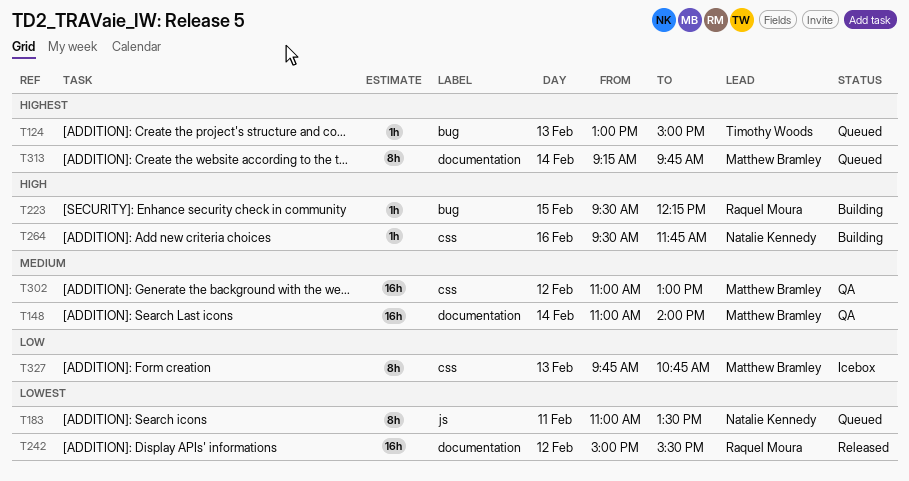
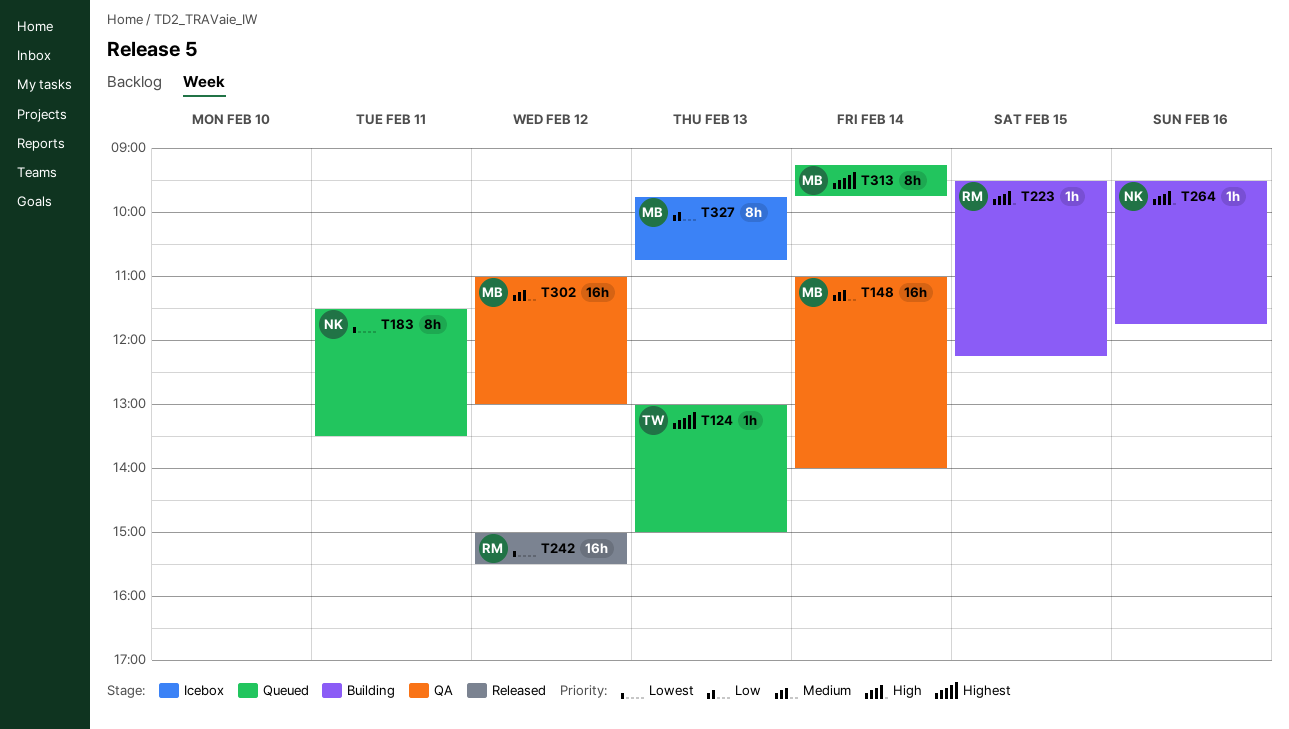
T183, begins: 11:00 -> 11:30

